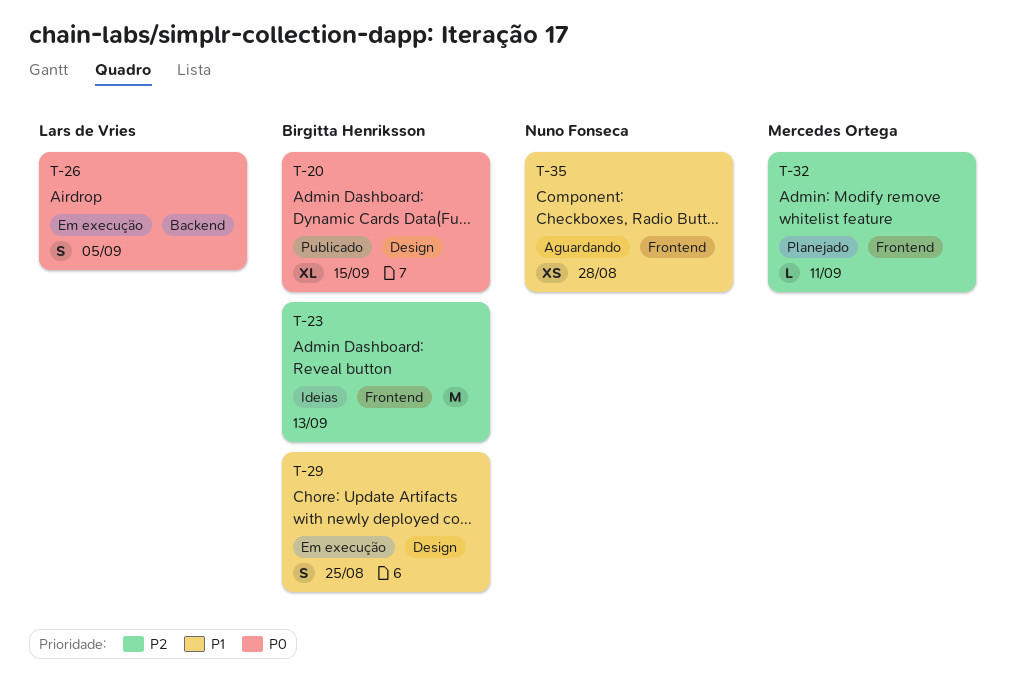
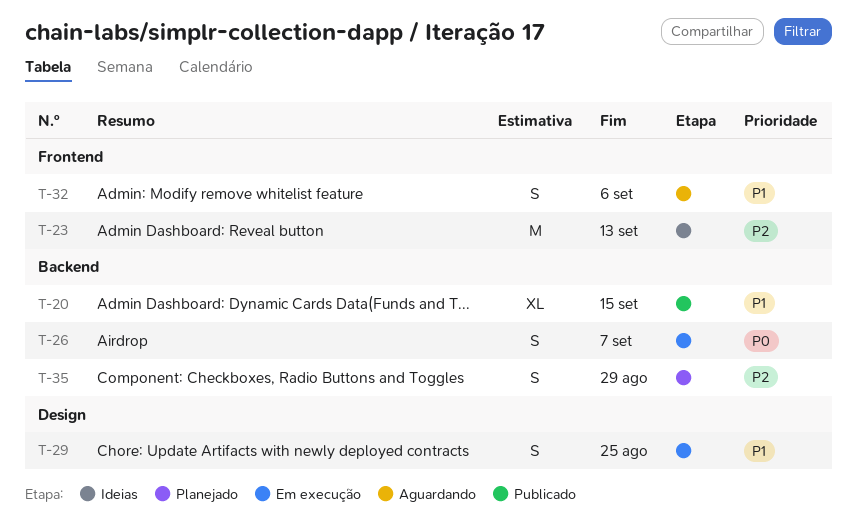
T-20, priority: P0 -> P1
T-20, label: Design -> Backend
T-26, due: Sep 5 -> Sep 7
T-32, status: Planejado -> Aguardando
T-32, priority: P2 -> P1
T-32, estimate: L -> S
T-32, due: Sep 11 -> Sep 6
T-35, status: Aguardando -> Planejado
T-35, priority: P1 -> P2
T-35, label: Frontend -> Backend
T-35, estimate: XS -> S
T-35, due: Aug 28 -> Aug 29

